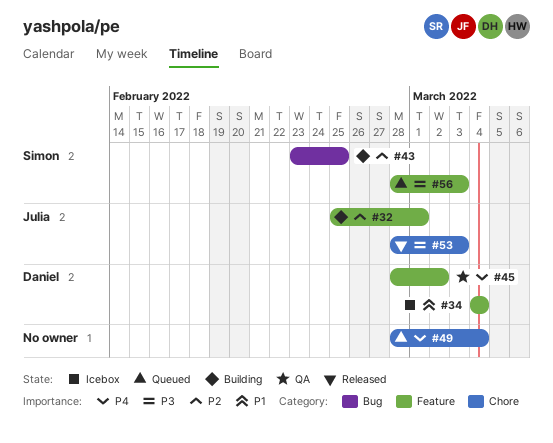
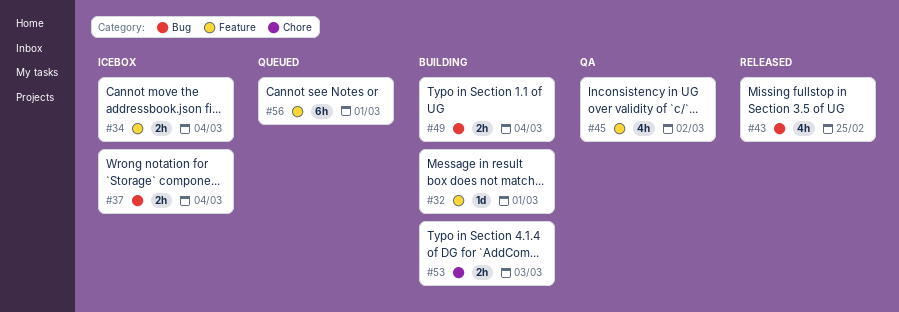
#37: none -> present
#43, status: Building -> Released
#49, status: Queued -> Building
#49, label: Chore -> Bug
#53, status: Released -> Building
#56, due: Mar 3 -> Mar 1

